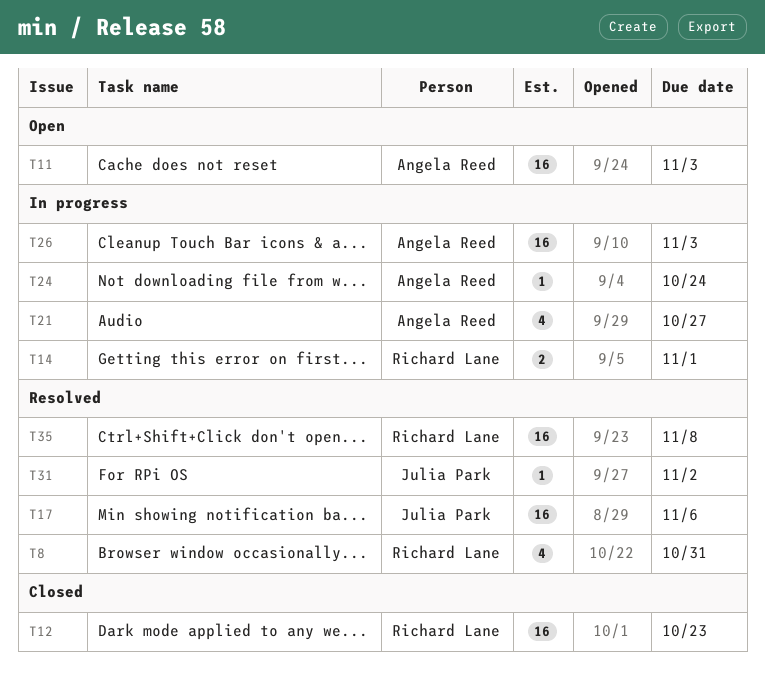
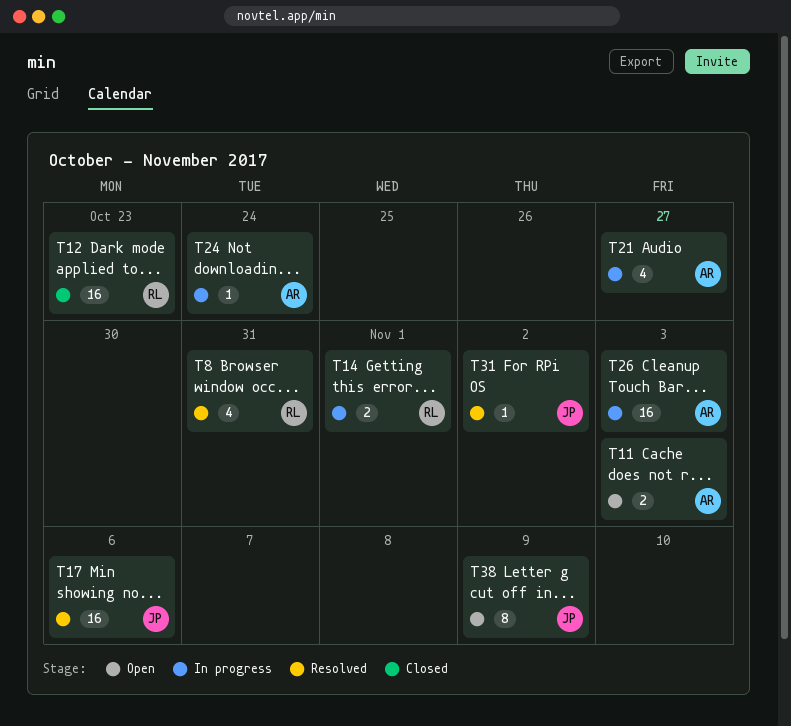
T11, estimate: 16 -> 2
T35: present -> none
T38: none -> present

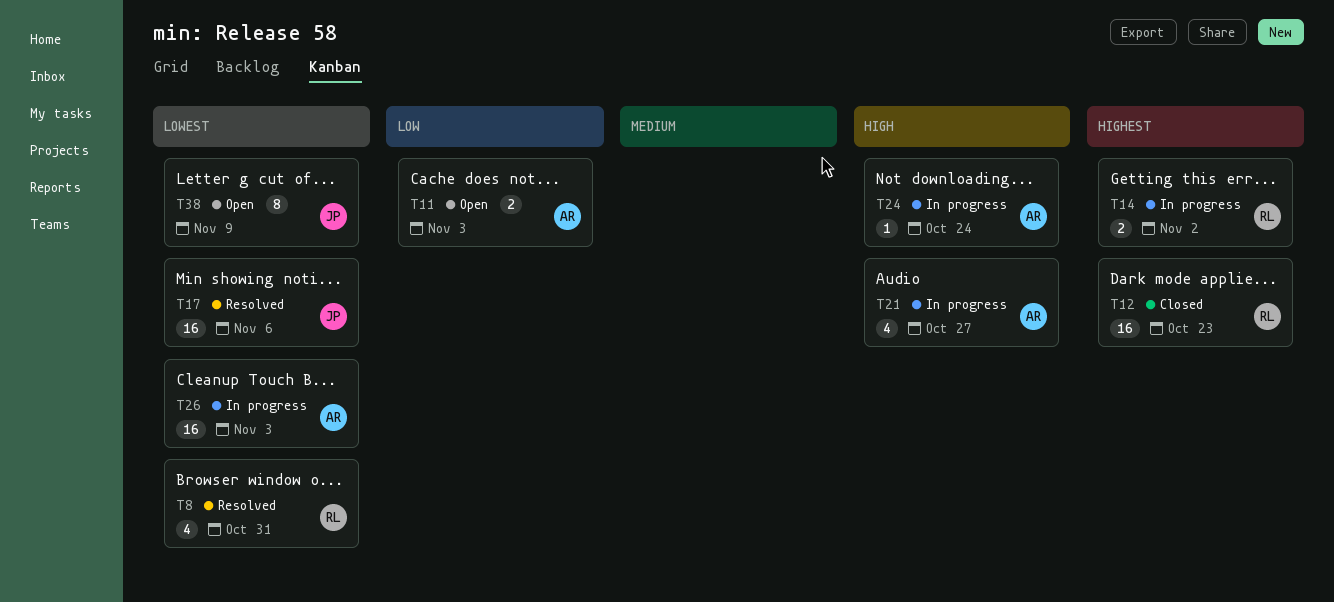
T14, due: Nov 1 -> Nov 2
T31: present -> none

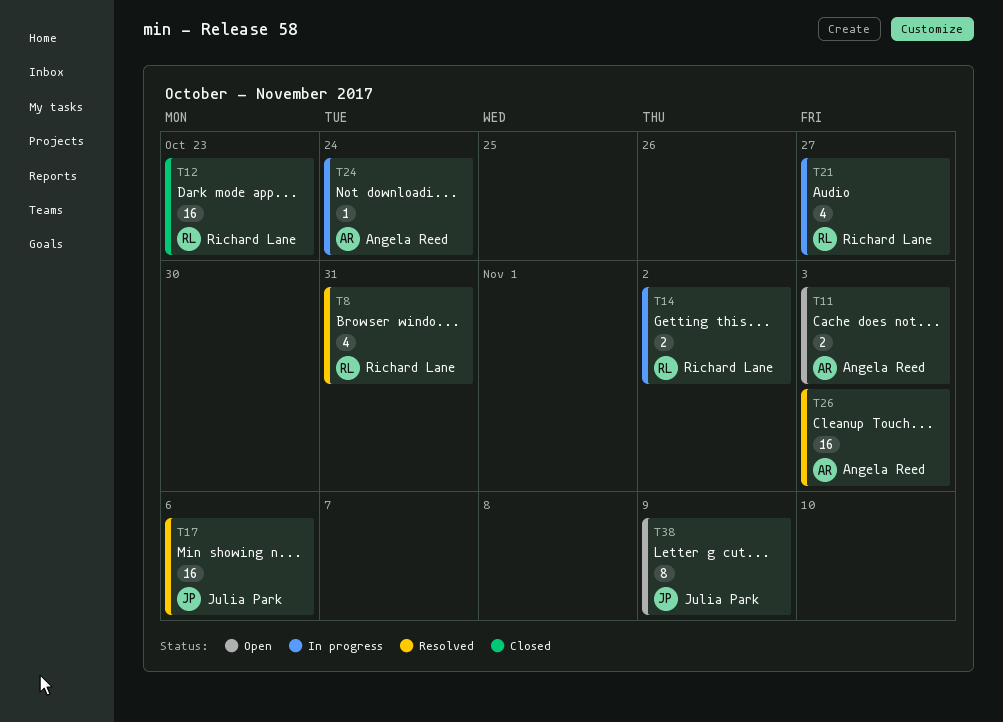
T21, owner: Angela Reed -> Richard Lane
T26, status: In progress -> Resolved

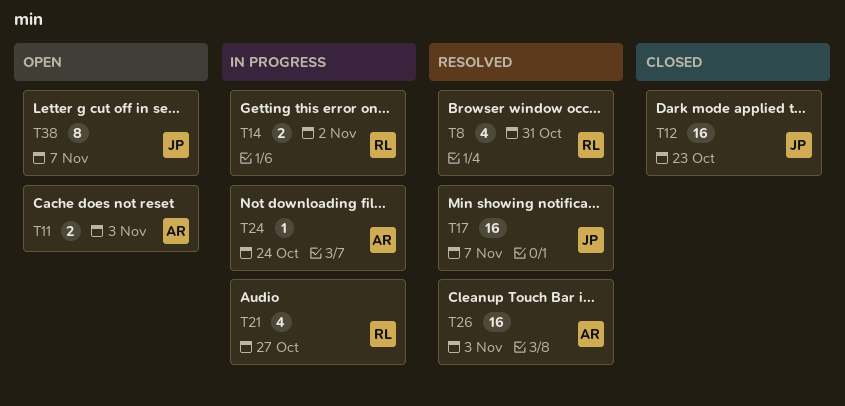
T12, owner: Richard Lane -> Julia Park
T17, due: Nov 6 -> Nov 7
T38, due: Nov 9 -> Nov 7

